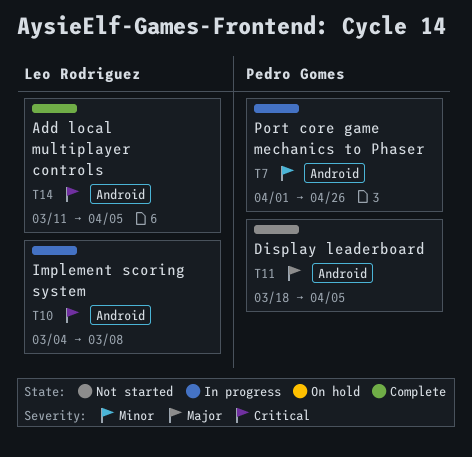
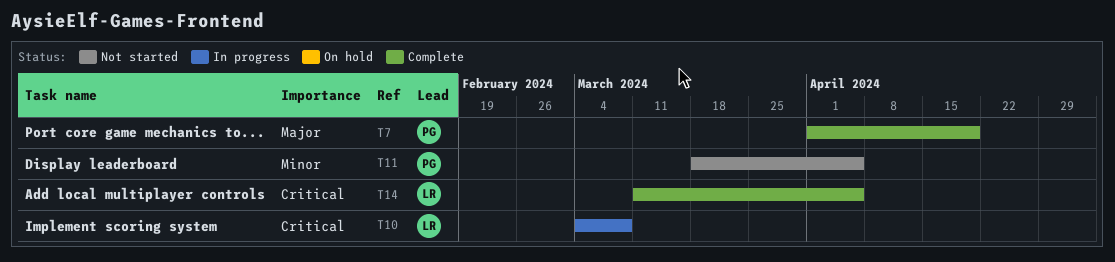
T7, status: In progress -> Complete
T7, priority: Minor -> Major
T7, due: Apr 26 -> Apr 19
T11, priority: Major -> Minor

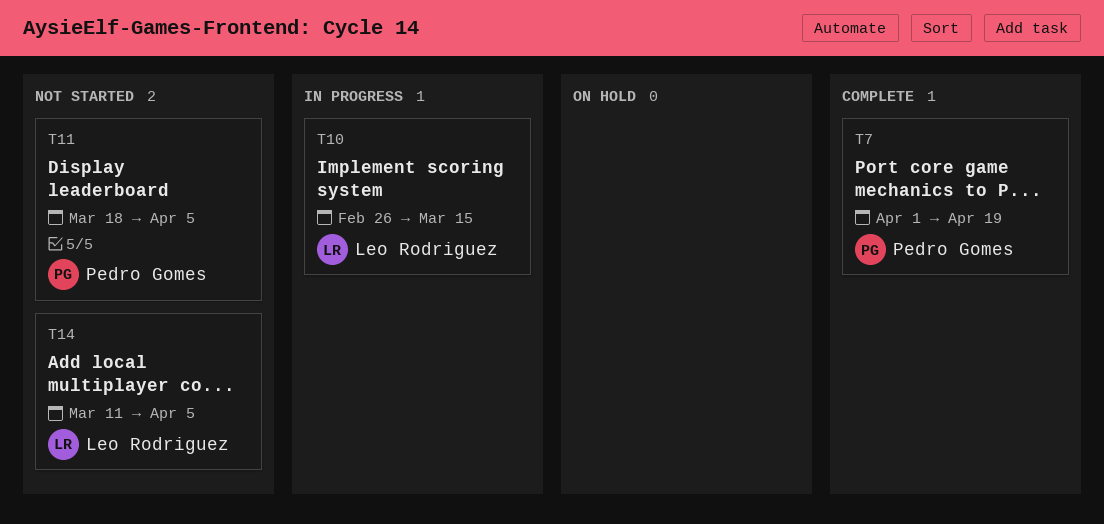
T10, start: Mar 4 -> Feb 26
T10, due: Mar 8 -> Mar 15
T14, status: Complete -> Not started

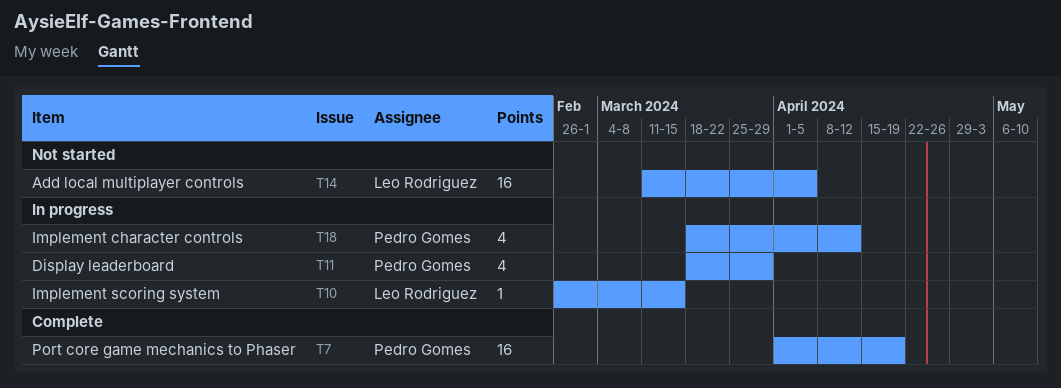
T11, status: Not started -> In progress
T11, due: Apr 5 -> Mar 29
T18: none -> present

